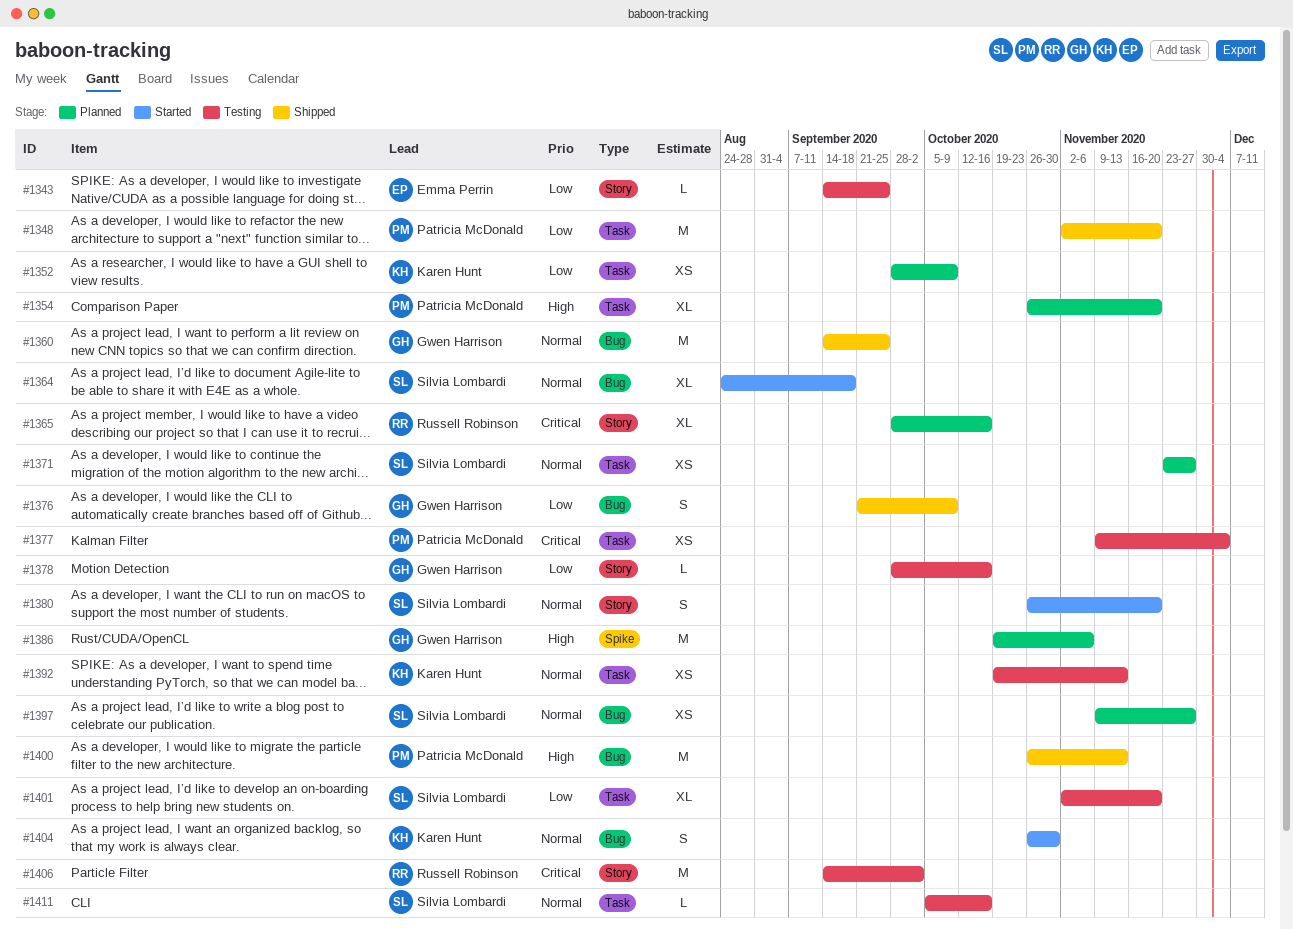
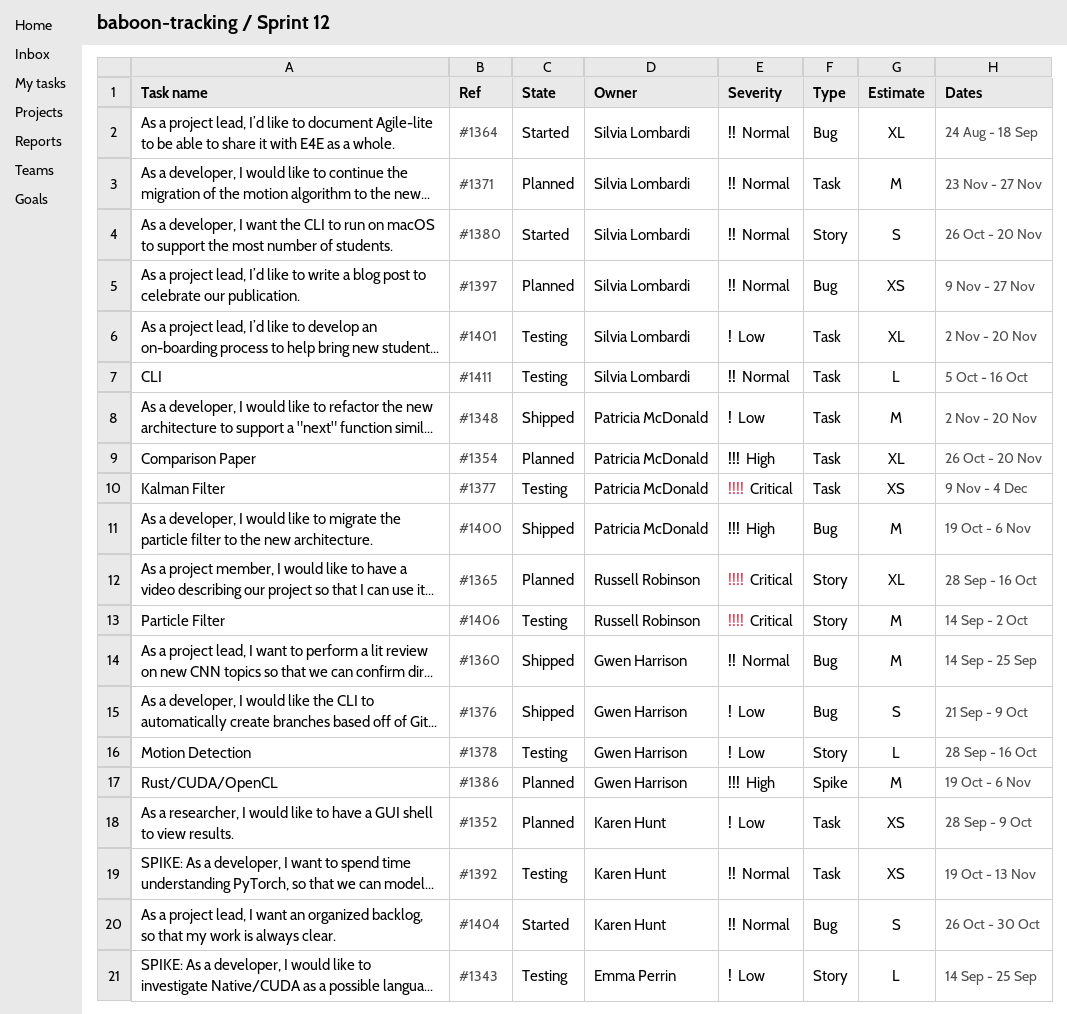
#1371, estimate: XS -> M
#1400, start: Oct 26 -> Oct 19
#1400, due: Nov 13 -> Nov 6

